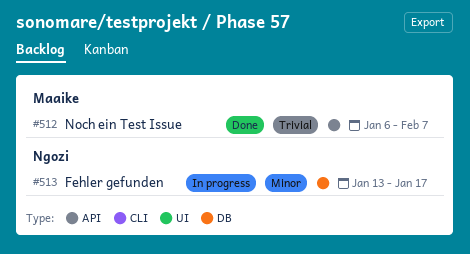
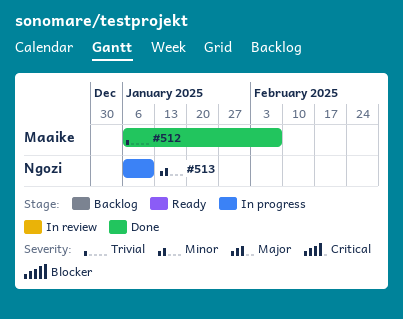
#513, start: Jan 13 -> Jan 6
#513, due: Jan 17 -> Jan 10

